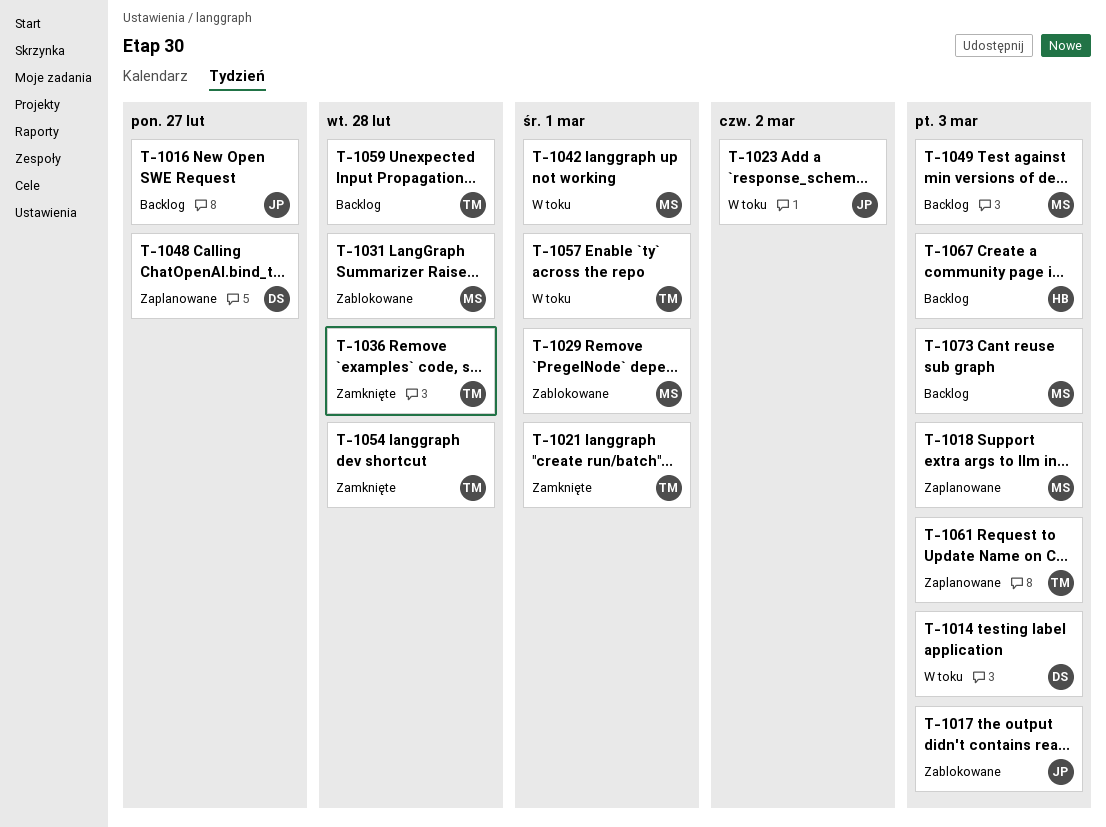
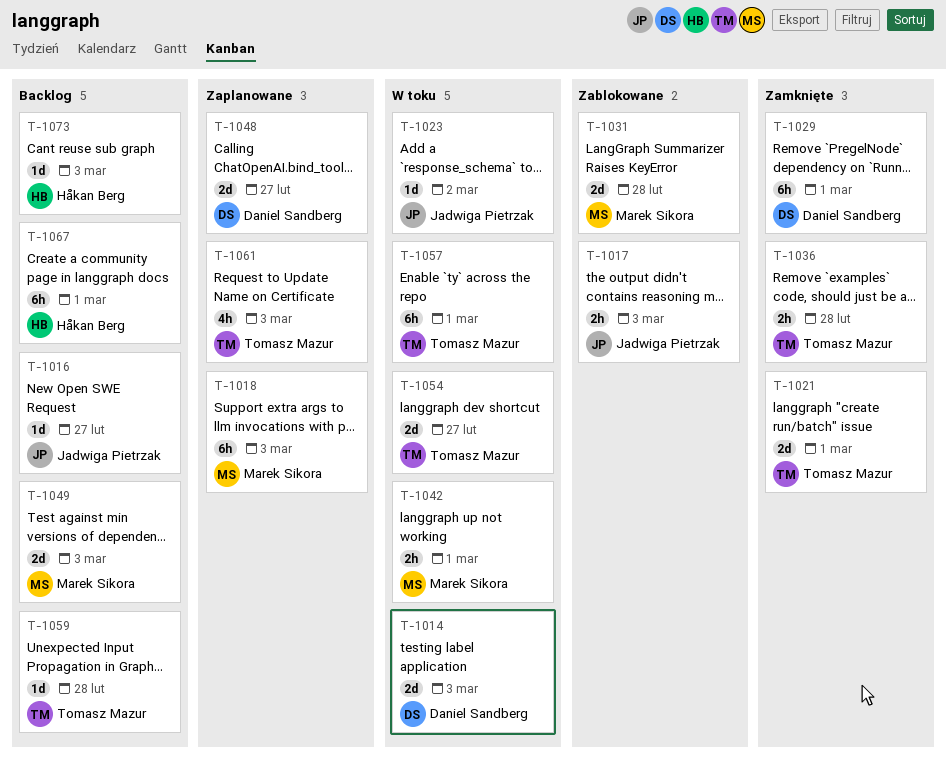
T-1029, status: Zablokowane -> Zamknięte
T-1029, owner: Marek Sikora -> Daniel Sandberg
T-1054, status: Zamknięte -> W toku
T-1054, due: Feb 28 -> Feb 27
T-1067, due: Mar 3 -> Mar 1
T-1073, owner: Marek Sikora -> Håkan Berg

